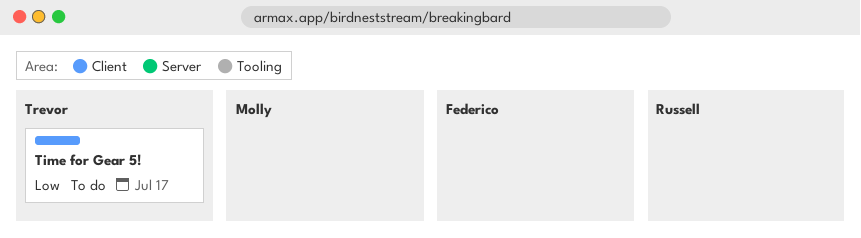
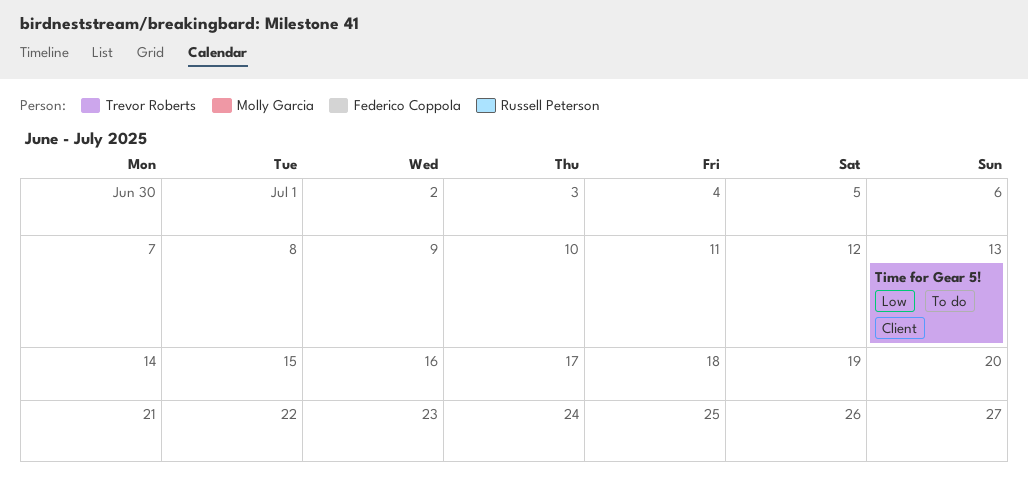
Time for Gear 5!, due: Jul 17 -> Jul 13

